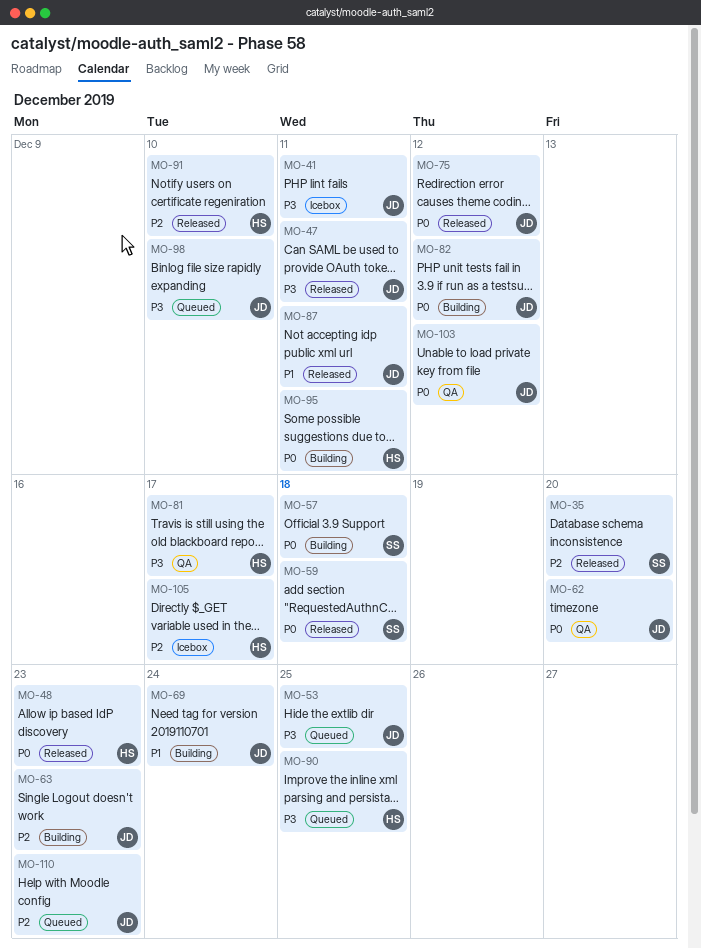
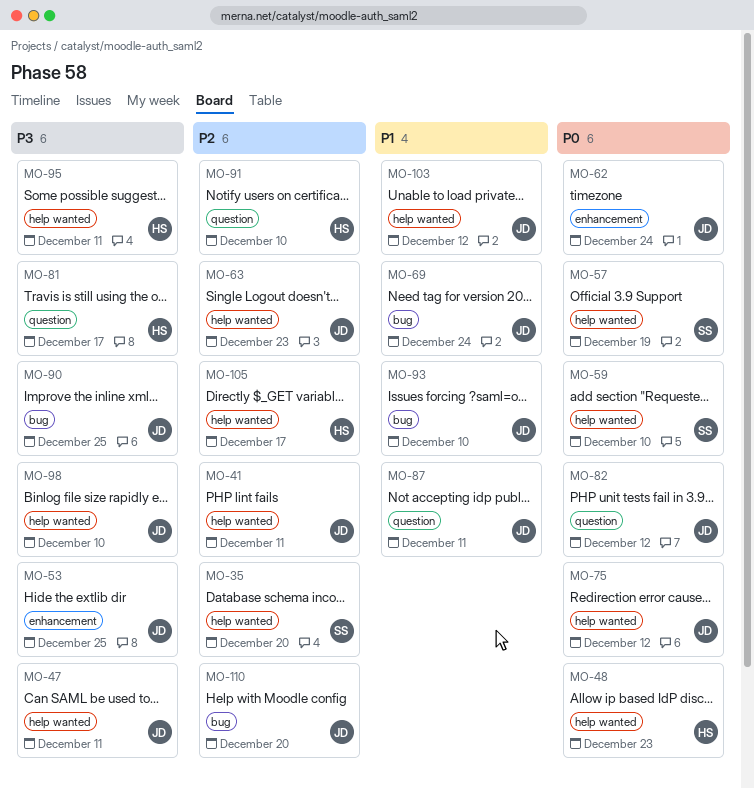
MO-41, priority: P3 -> P2
MO-57, due: Dec 18 -> Dec 19
MO-59, due: Dec 18 -> Dec 10
MO-62, due: Dec 20 -> Dec 24
MO-90, owner: HS -> JD
MO-93: none -> present
MO-95, priority: P0 -> P3
MO-103, priority: P0 -> P1
MO-110, due: Dec 23 -> Dec 20

